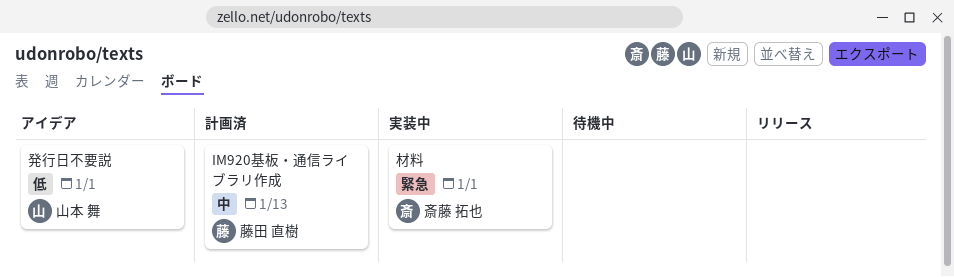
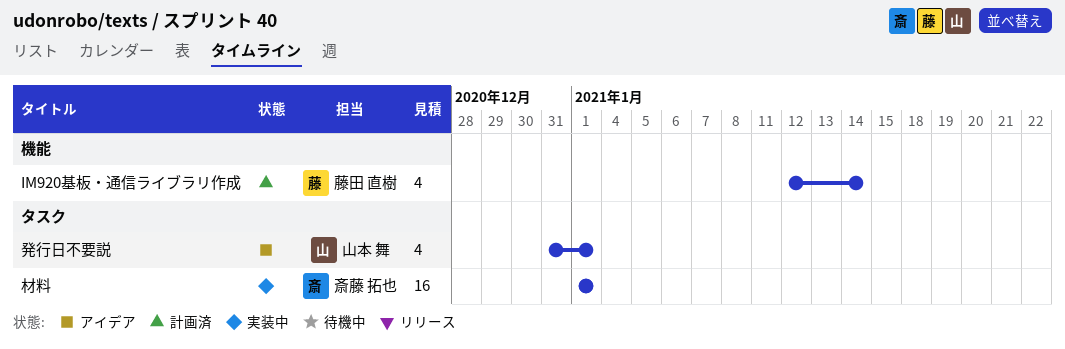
IM920基板・通信ライブラリ作成, due: Jan 13 -> Jan 14

